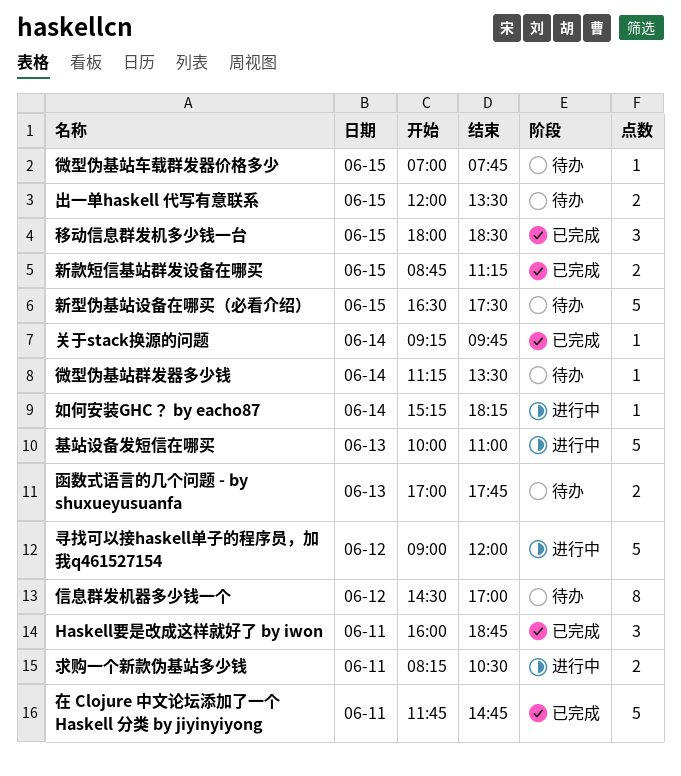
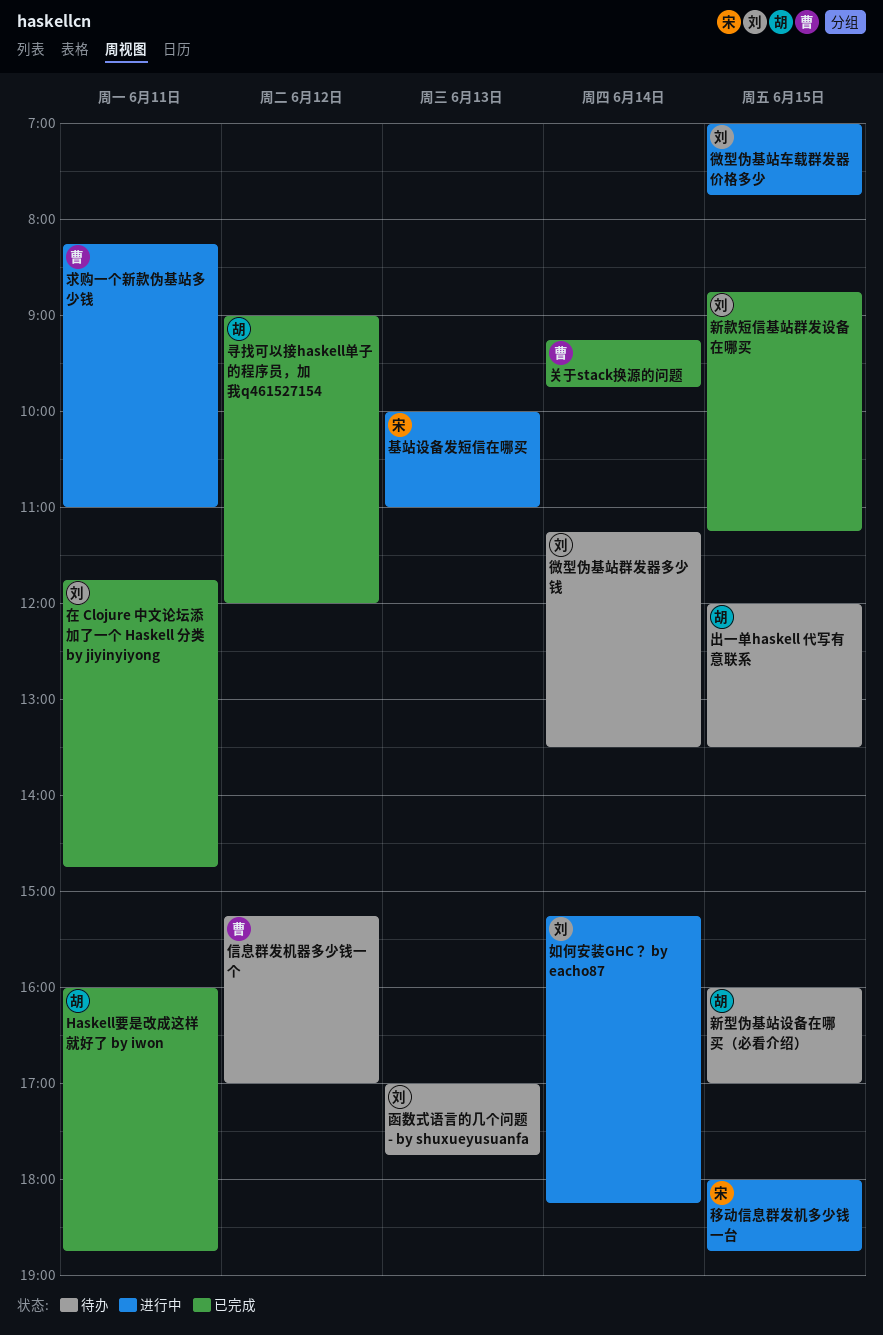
信息群发机器多少钱一个, begins: 14:30 -> 15:15
寻找可以接haskell单子的程序员，加我q461527154, status: 进行中 -> 已完成
微型伪基站车载群发器价格多少, status: 待办 -> 进行中
新型伪基站设备在哪买（必看介绍）, begins: 16:30 -> 16:00
新型伪基站设备在哪买（必看介绍）, ends: 17:30 -> 17:00
求购一个新款伪基站多少钱, ends: 10:30 -> 11:00
移动信息群发机多少钱一台, status: 已完成 -> 进行中
移动信息群发机多少钱一台, ends: 18:30 -> 18:45

